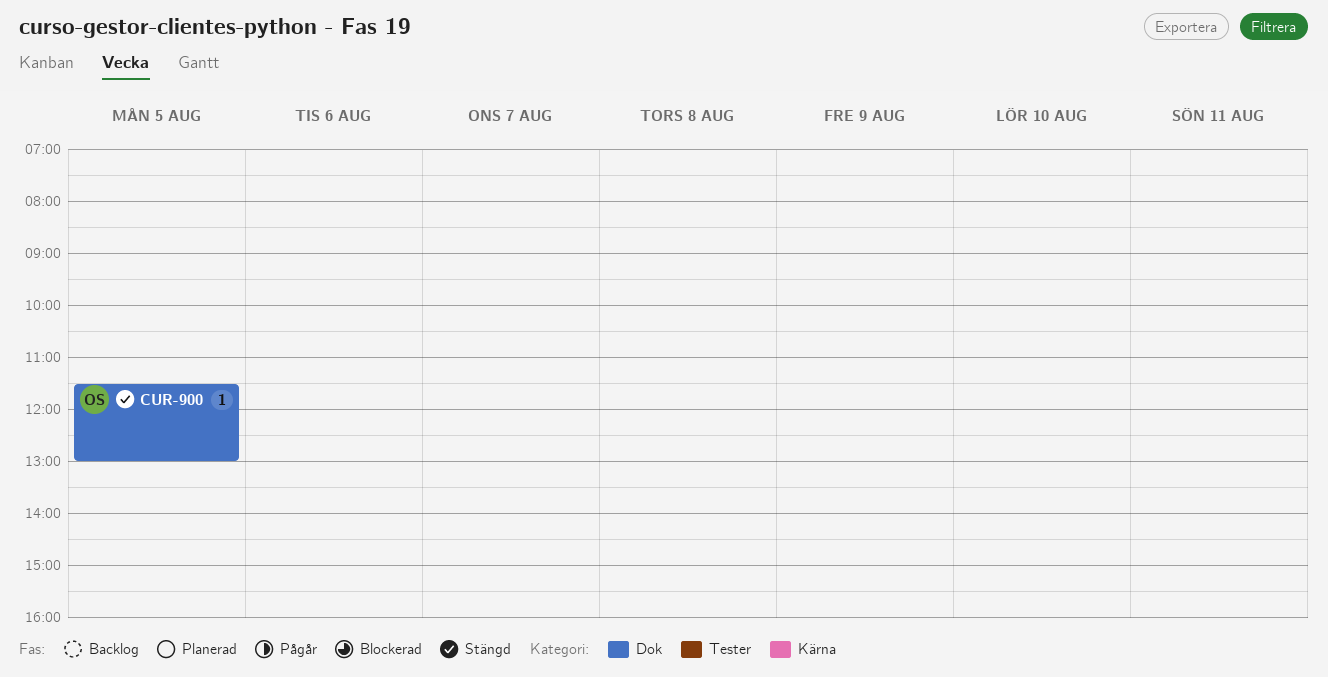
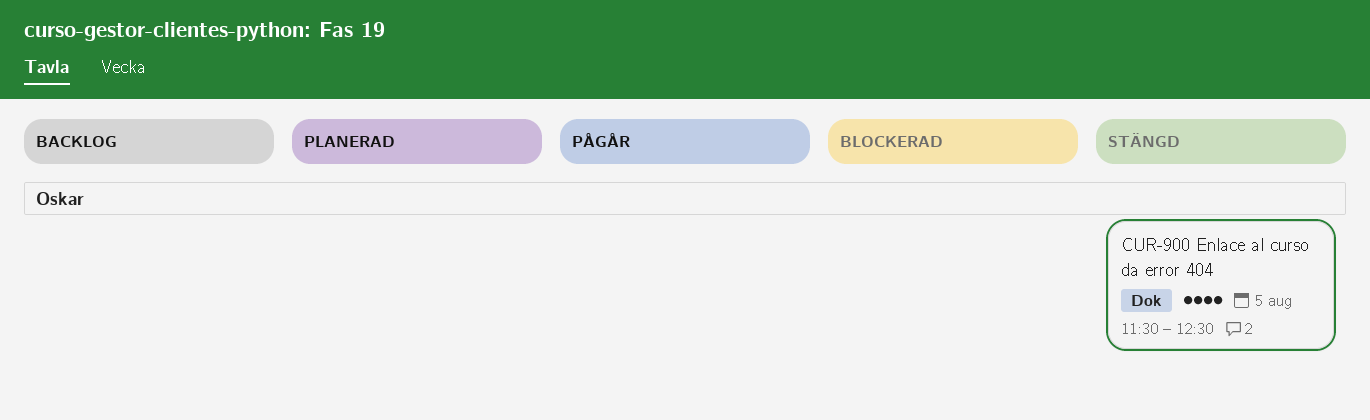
CUR-900, estimate: 1 -> 4
CUR-900, ends: 13:00 -> 12:30

